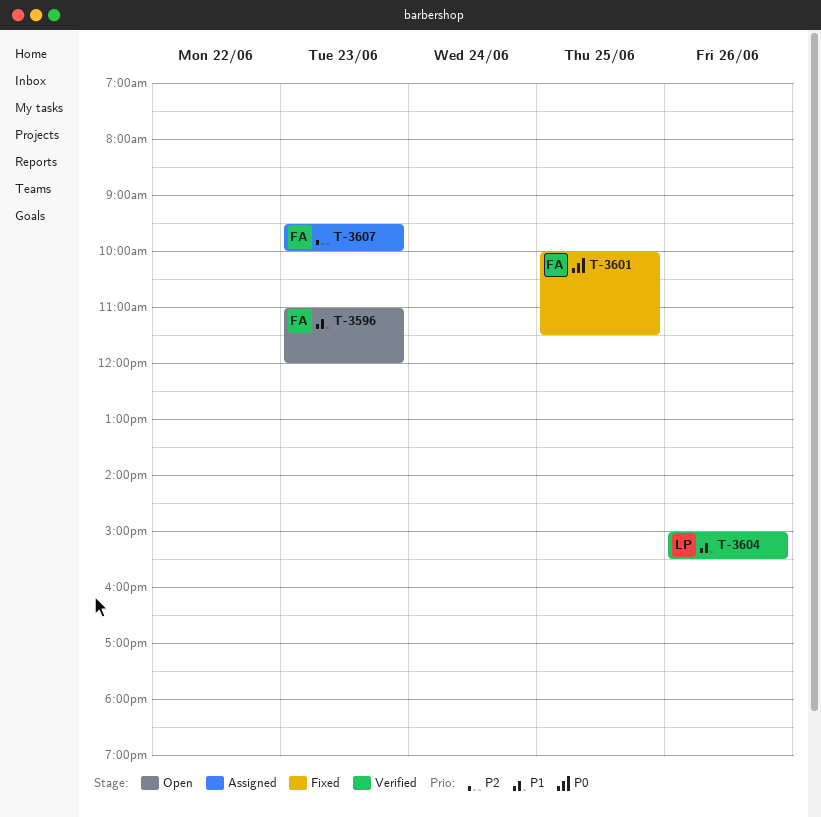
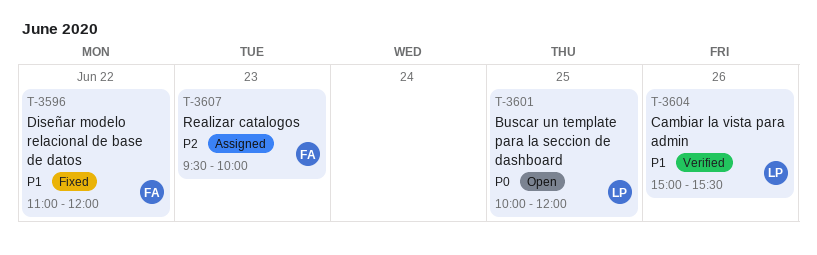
T-3596, status: Open -> Fixed
T-3596, day: Jun 23 -> Jun 22
T-3601, status: Fixed -> Open
T-3601, owner: FA -> LP
T-3601, ends: 11:30 -> 12:00

